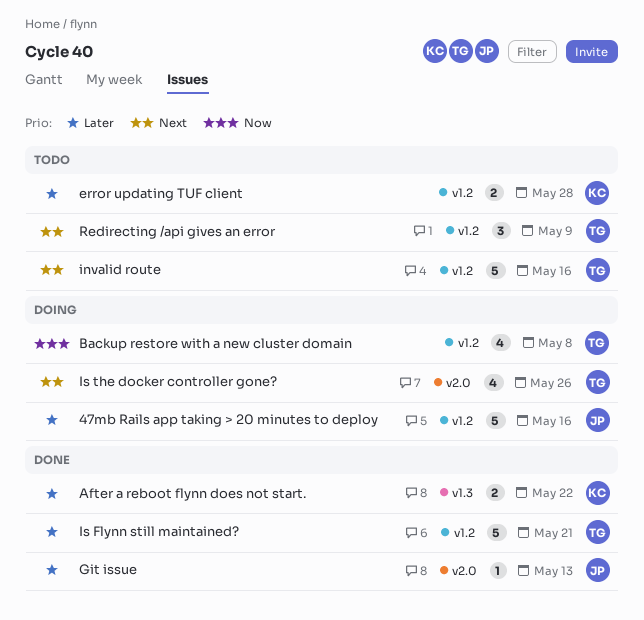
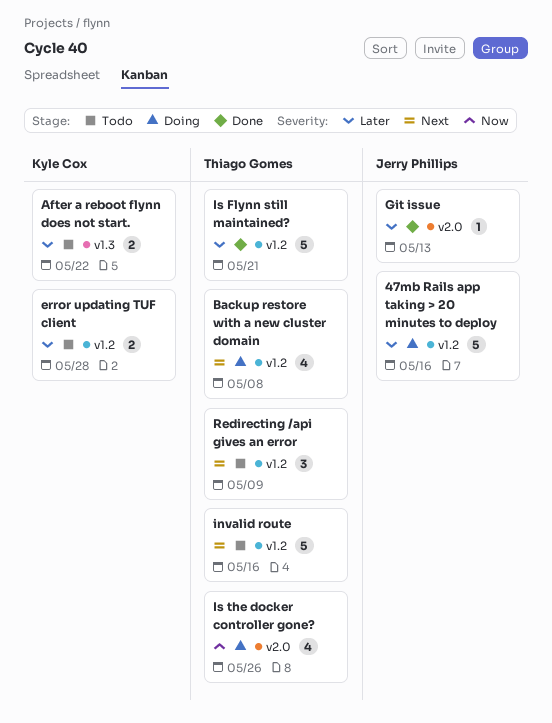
After a reboot flynn does not start., status: Done -> Todo
Backup restore with a new cluster domain, priority: Now -> Next
Is the docker controller gone?, priority: Next -> Now

